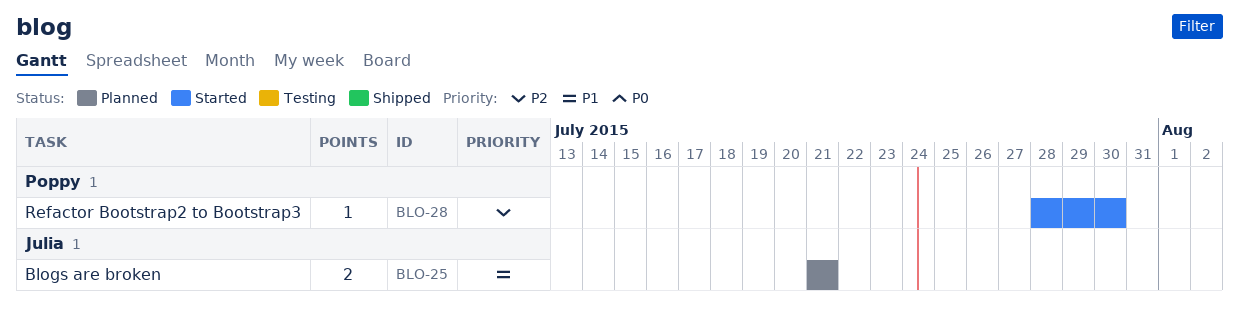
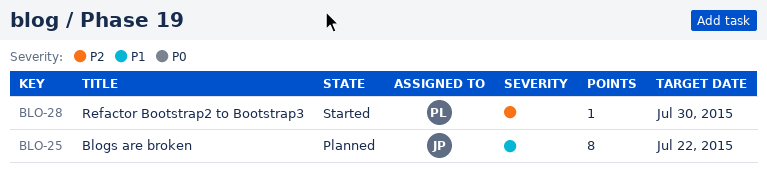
BLO-25, estimate: 2 -> 8
BLO-25, due: Jul 21 -> Jul 22

